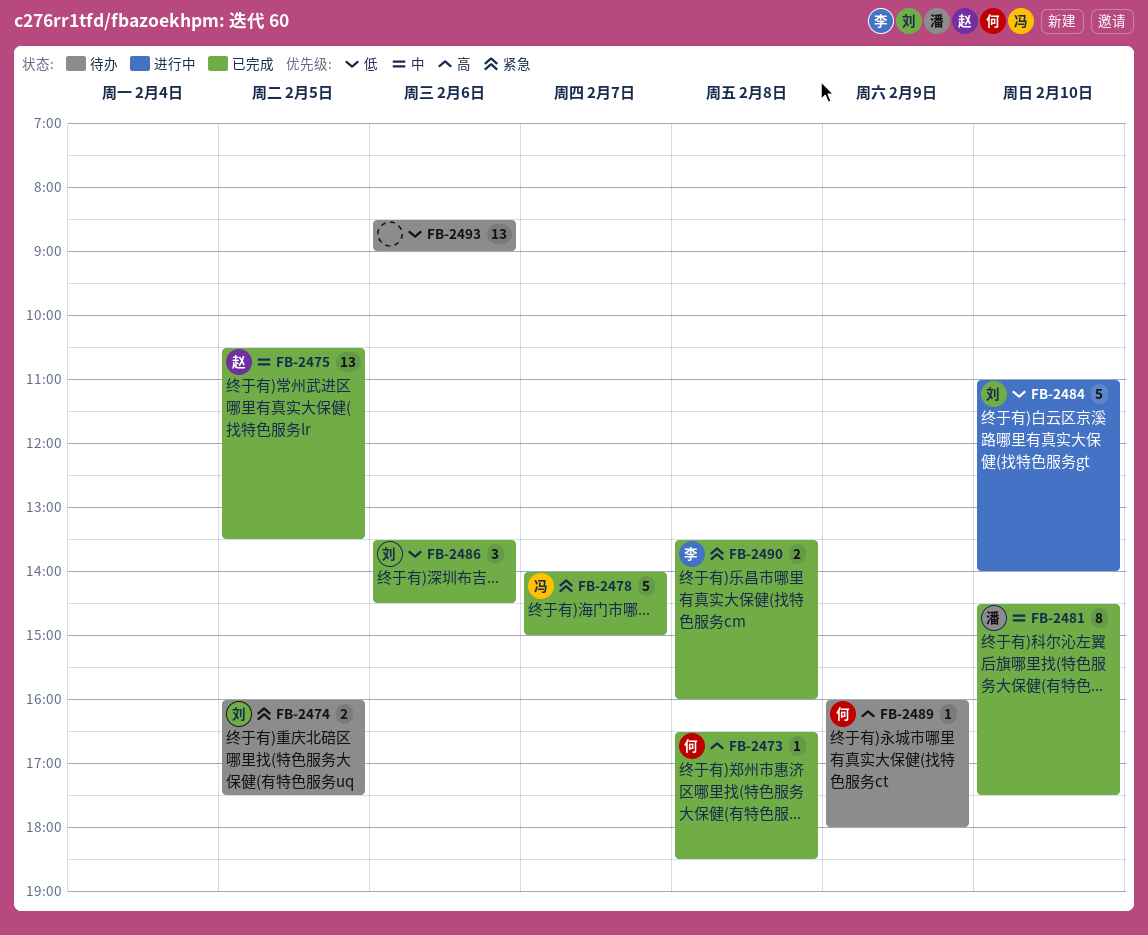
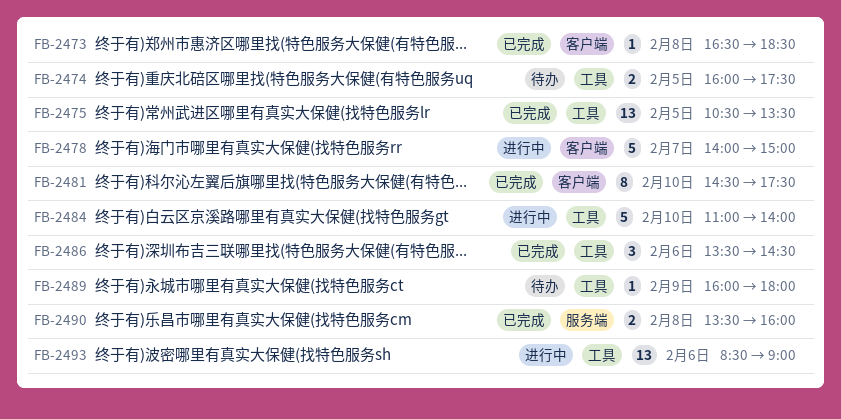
FB-2478, status: 已完成 -> 进行中
FB-2493, status: 待办 -> 进行中

